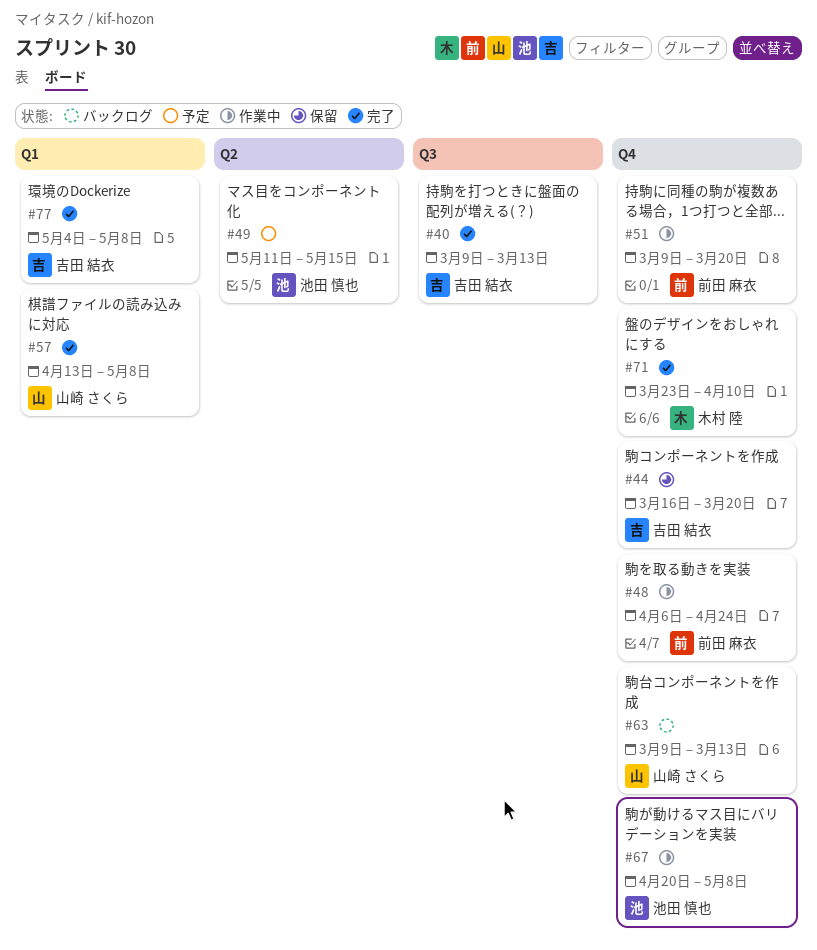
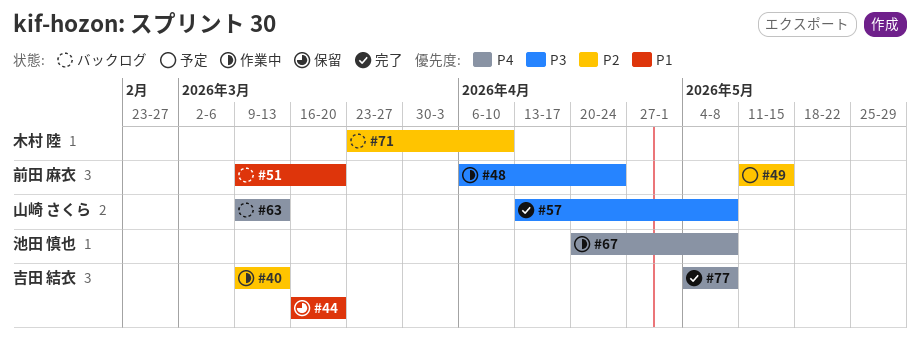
#40, status: 完了 -> 作業中
#49, owner: 池田 慎也 -> 前田 麻衣
#51, status: 作業中 -> バックログ
#71, status: 完了 -> バックログ

